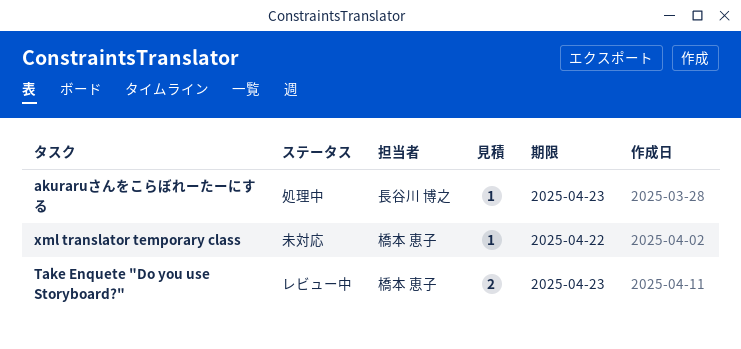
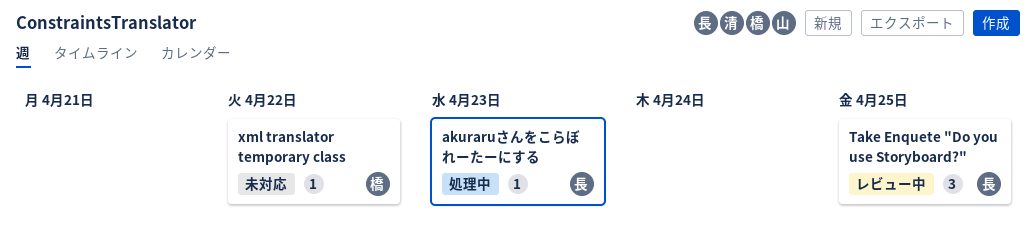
Take Enquete "Do you use Storyboard?", owner: 橋本 恵子 -> 長谷川 博之
Take Enquete "Do you use Storyboard?", estimate: 2 -> 3
Take Enquete "Do you use Storyboard?", due: Apr 23 -> Apr 25

